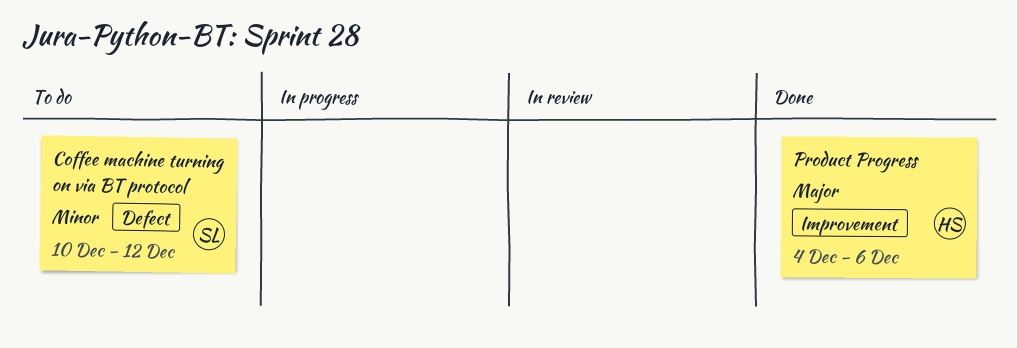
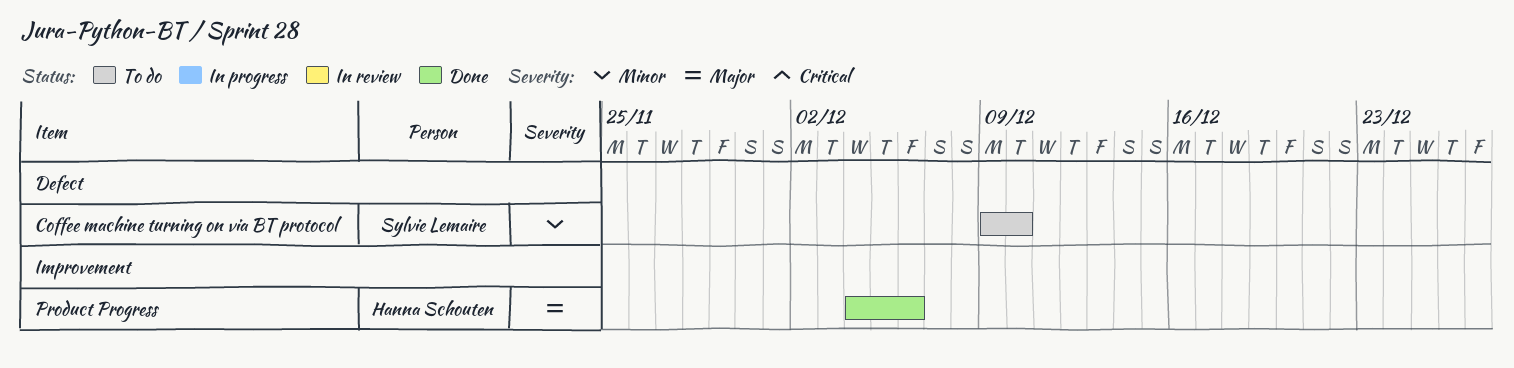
Coffee machine turning on via BT protocol, start: Dec 10 -> Dec 9
Coffee machine turning on via BT protocol, due: Dec 12 -> Dec 10

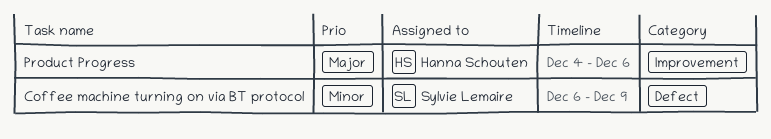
Coffee machine turning on via BT protocol, start: Dec 9 -> Dec 6
Coffee machine turning on via BT protocol, due: Dec 10 -> Dec 9

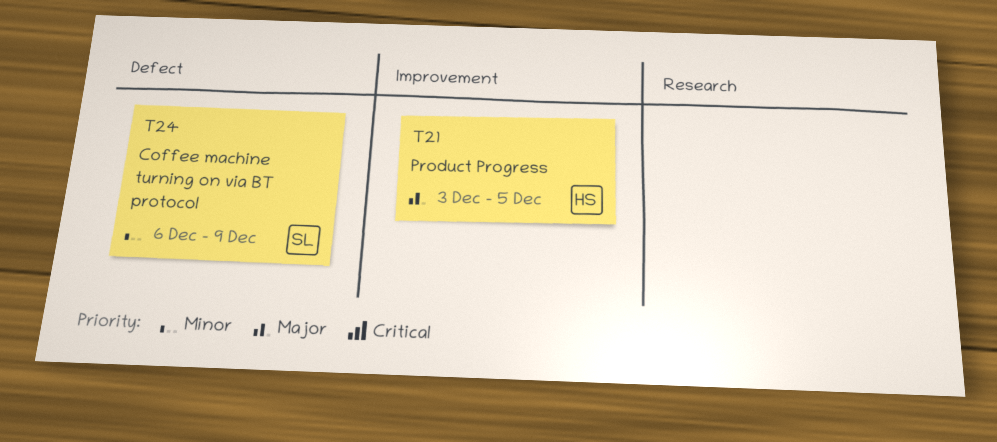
Product Progress, start: Dec 4 -> Dec 3
Product Progress, due: Dec 6 -> Dec 5

